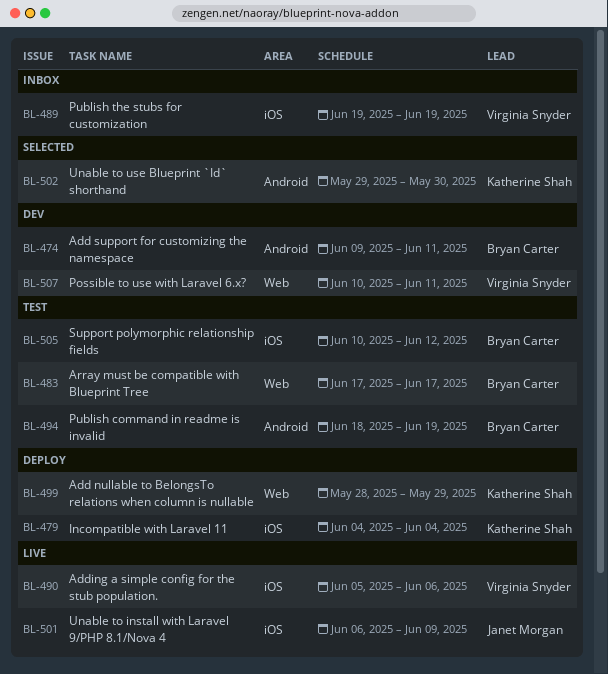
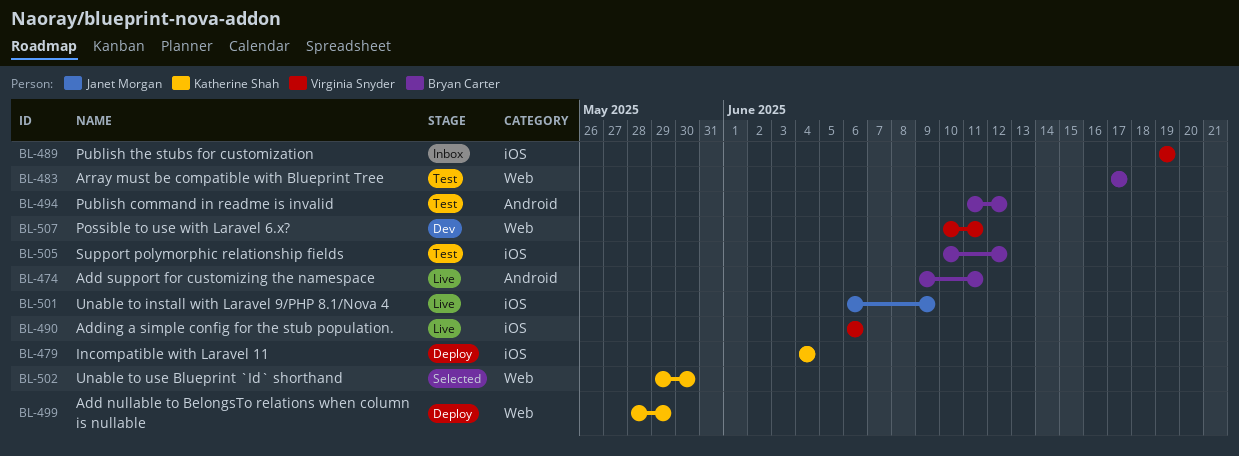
BL-474, status: Dev -> Live
BL-490, start: Jun 5 -> Jun 6
BL-494, start: Jun 18 -> Jun 11
BL-494, due: Jun 19 -> Jun 12
BL-502, label: Android -> Web

